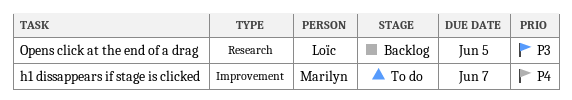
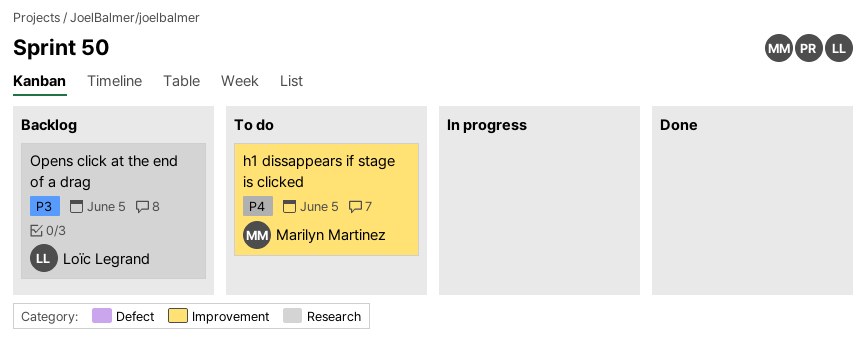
h1 dissappears if stage is clicked, due: Jun 7 -> Jun 5

